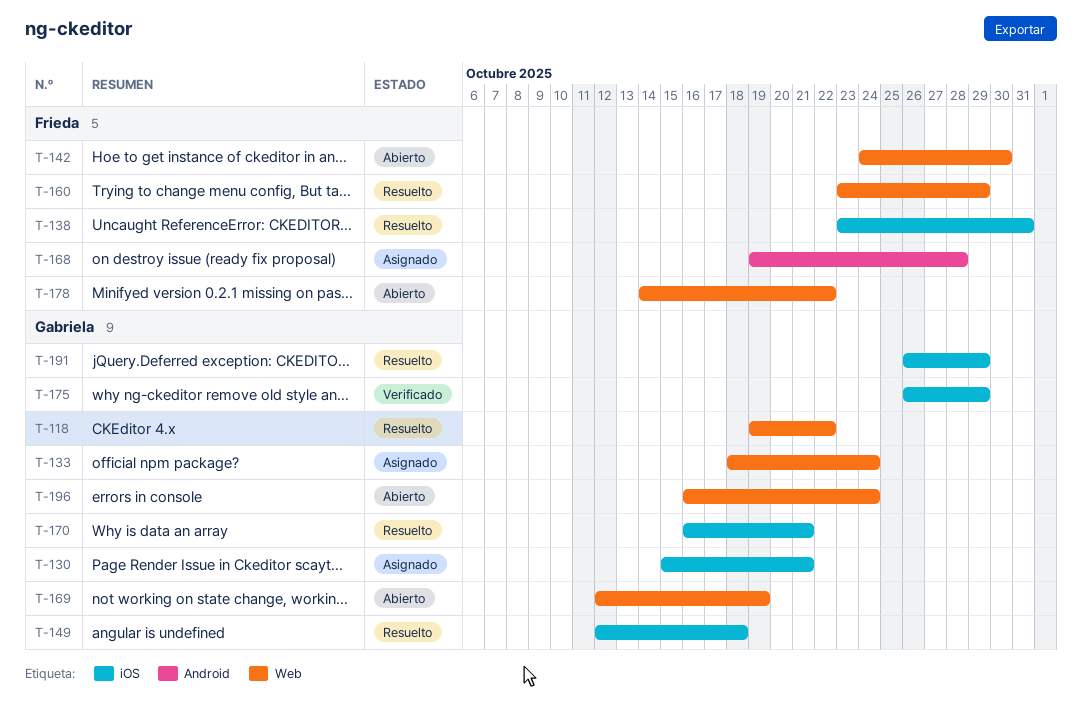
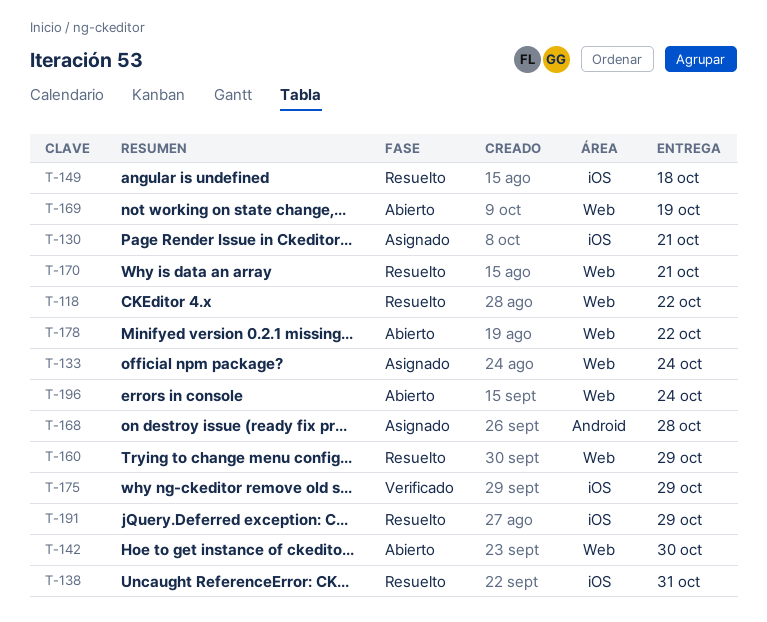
T-170, label: iOS -> Web

